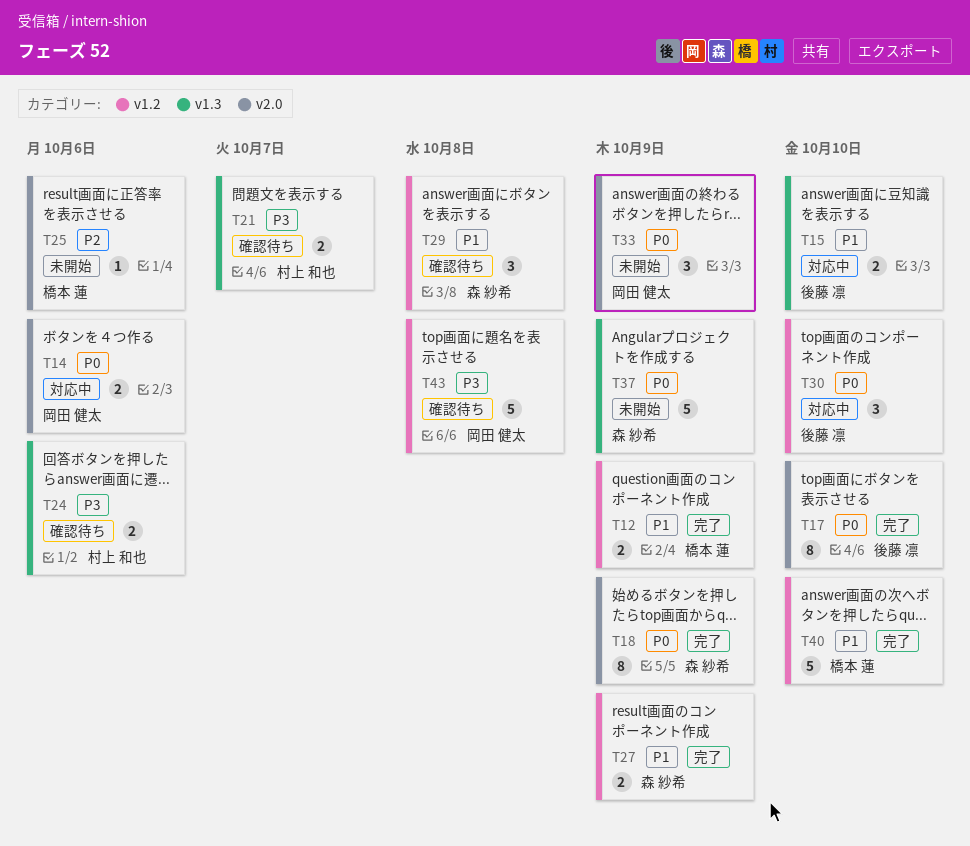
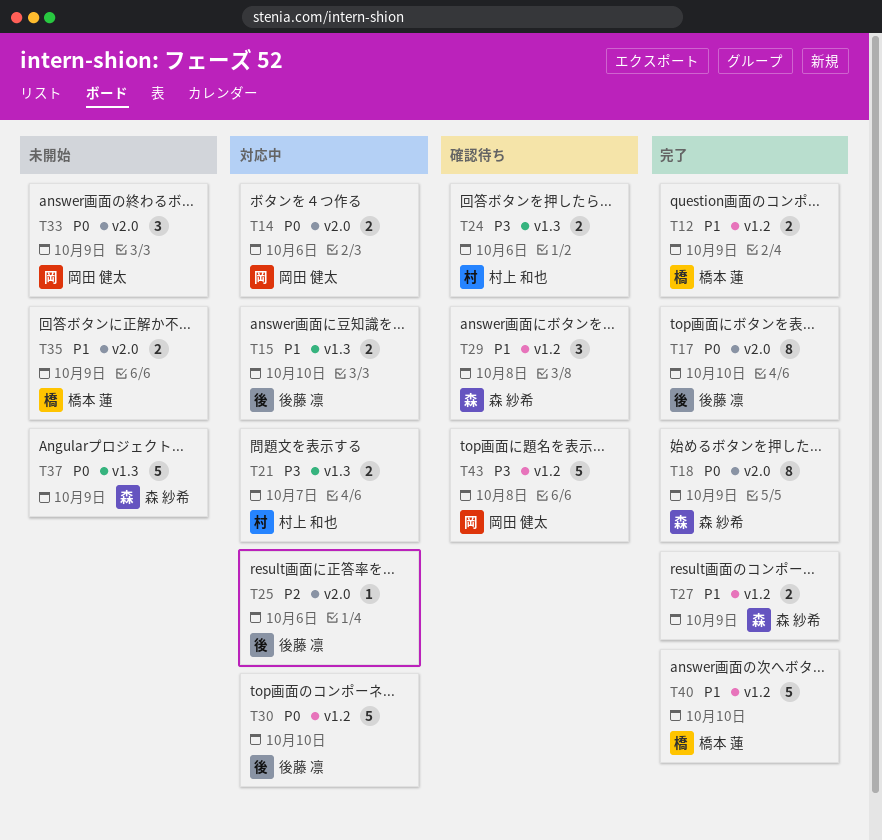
T21, status: 確認待ち -> 対応中
T25, status: 未開始 -> 対応中
T25, owner: 橋本 蓮 -> 後藤 凛
T30, estimate: 3 -> 5
T35: none -> present

